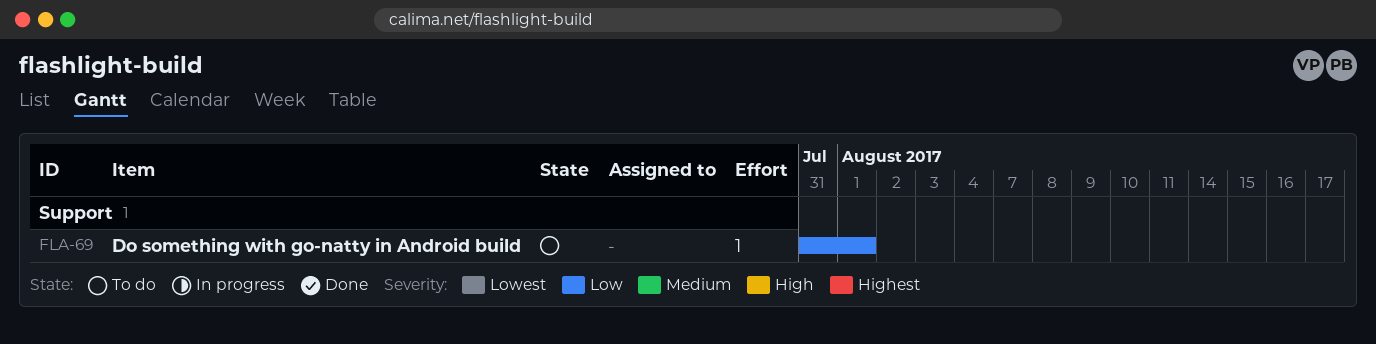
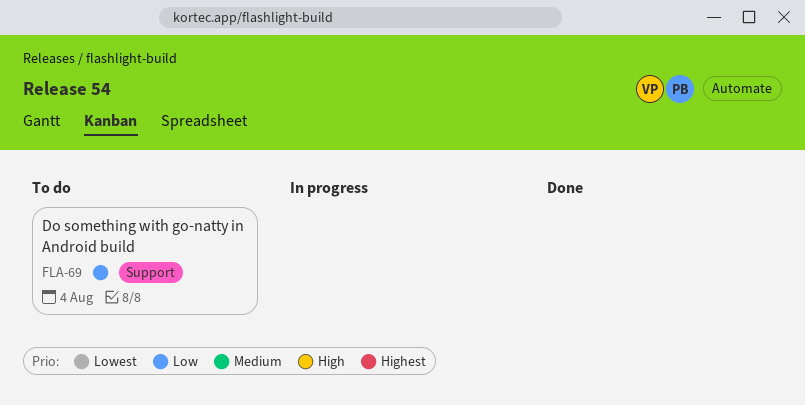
FLA-69, due: Aug 1 -> Aug 4

